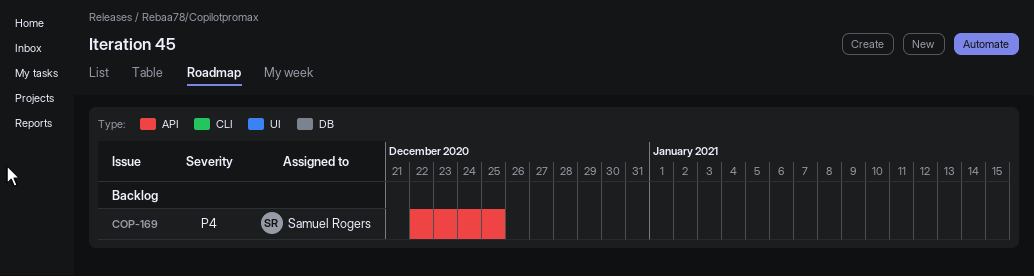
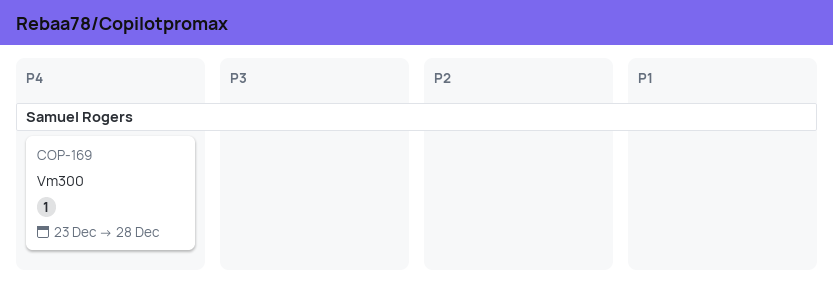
COP-169, start: Dec 22 -> Dec 23
COP-169, due: Dec 25 -> Dec 28

